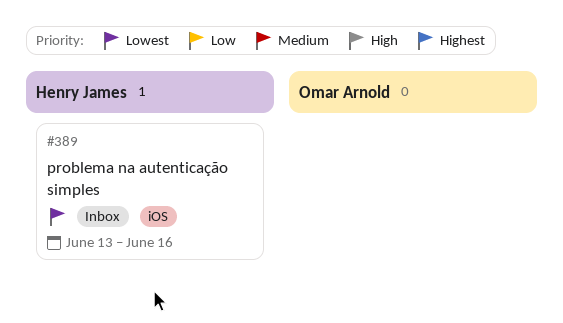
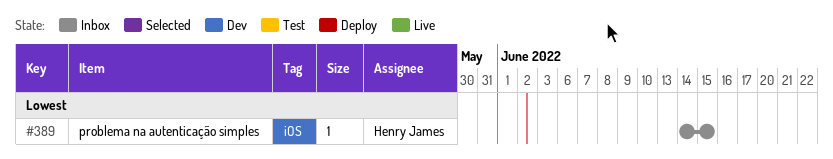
#389, start: Jun 13 -> Jun 14
#389, due: Jun 16 -> Jun 15

